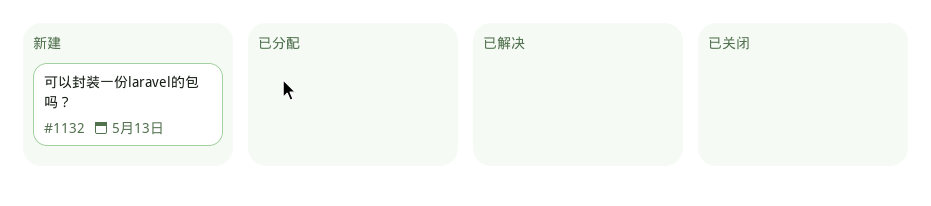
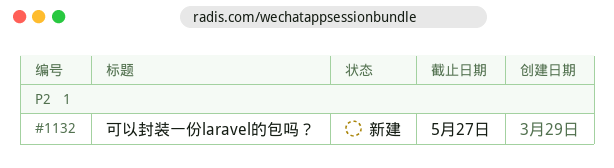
#1132, due: May 13 -> May 27

